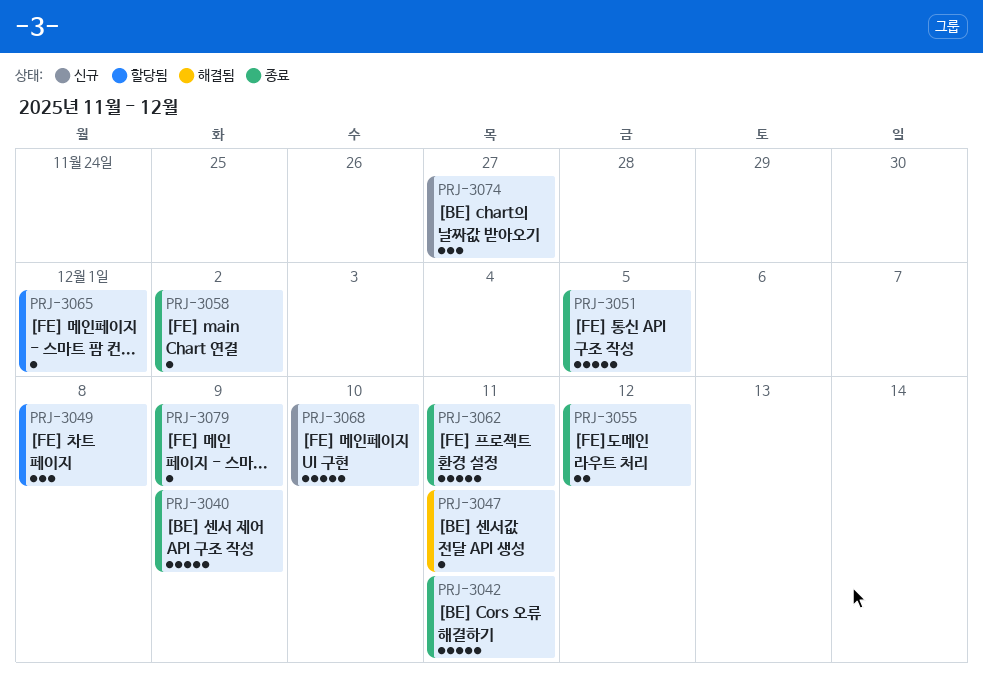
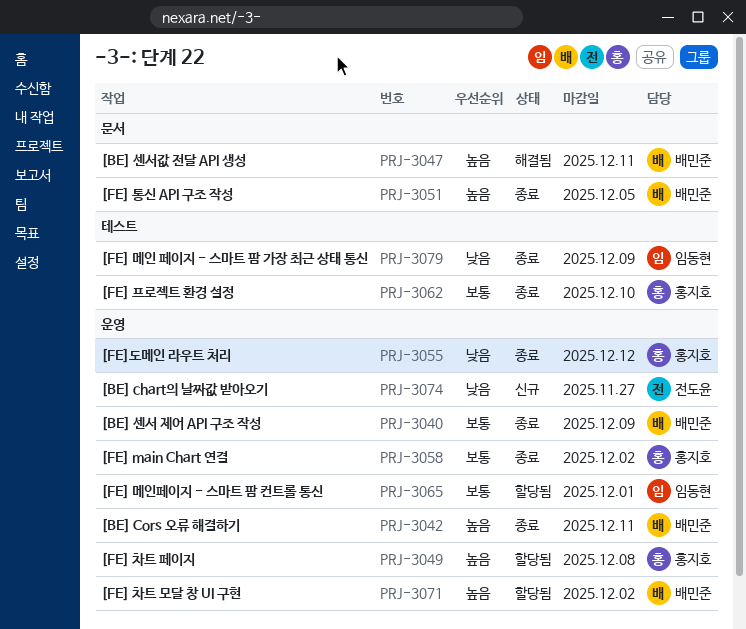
PRJ-3062, due: Dec 11 -> Dec 10
PRJ-3068: present -> none
PRJ-3071: none -> present

